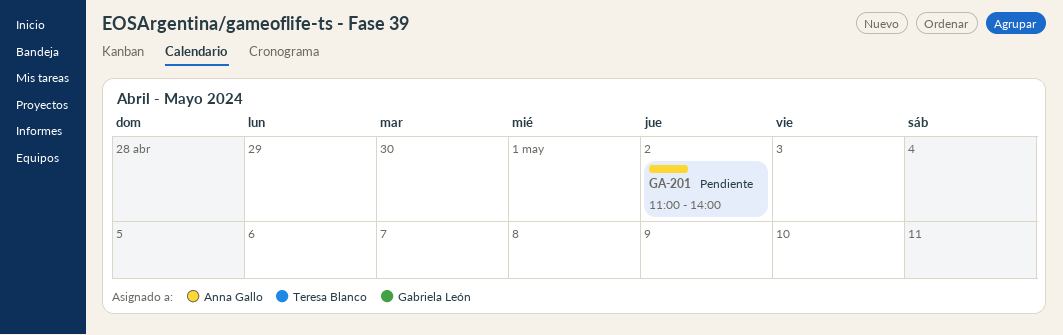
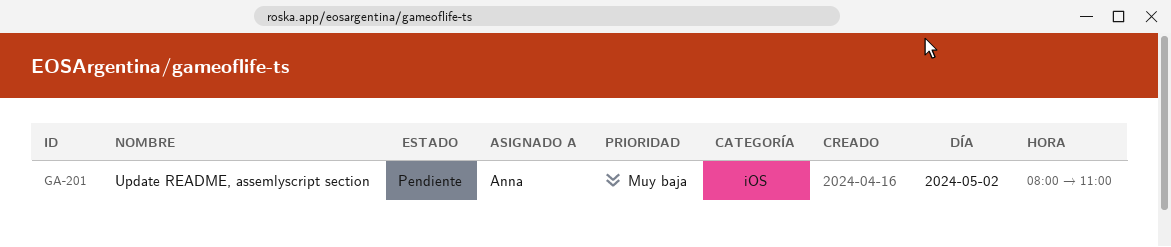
GA-201, begins: 11:00 -> 08:00
GA-201, ends: 14:00 -> 11:00

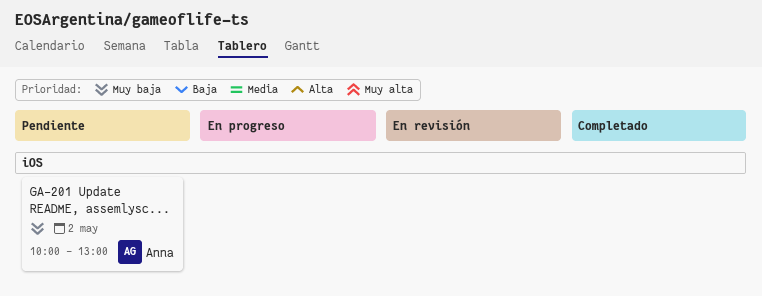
GA-201, begins: 08:00 -> 10:00
GA-201, ends: 11:00 -> 13:00

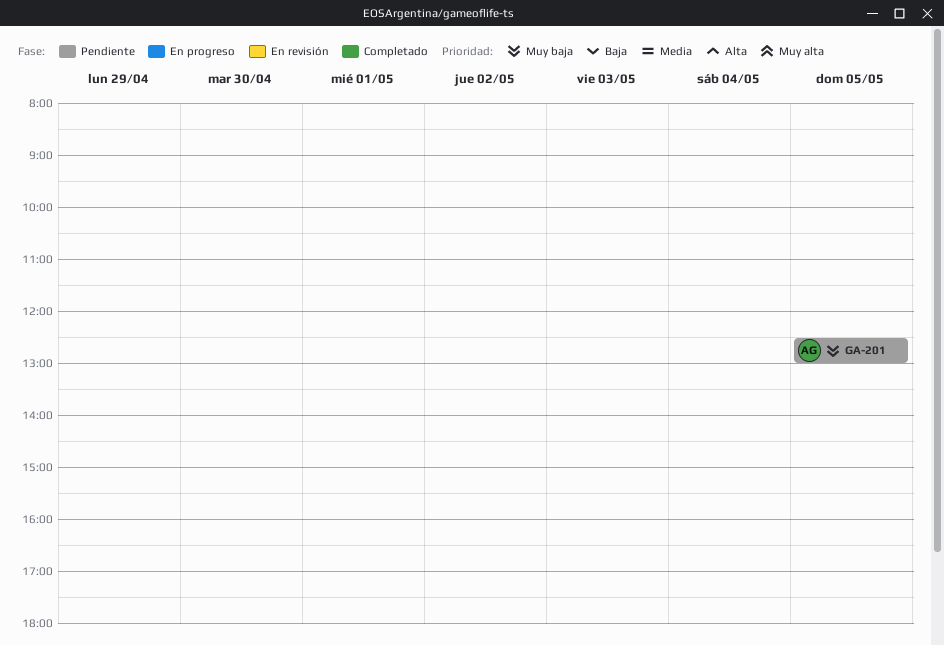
GA-201, day: May 2 -> May 5
GA-201, begins: 10:00 -> 12:30

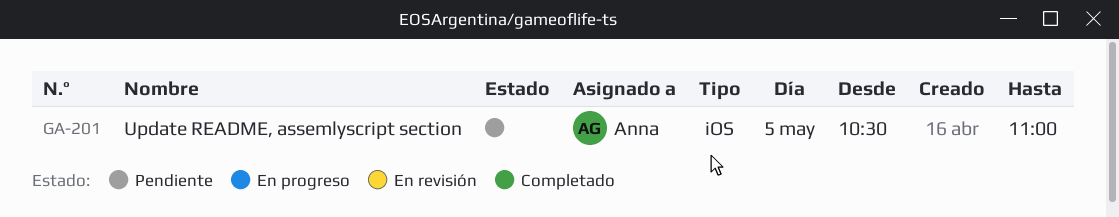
GA-201, begins: 12:30 -> 10:30
GA-201, ends: 13:00 -> 11:00

